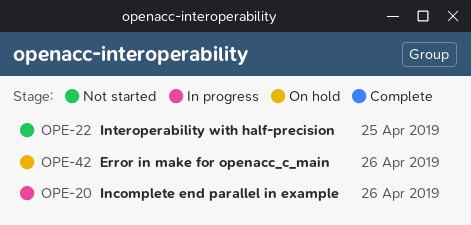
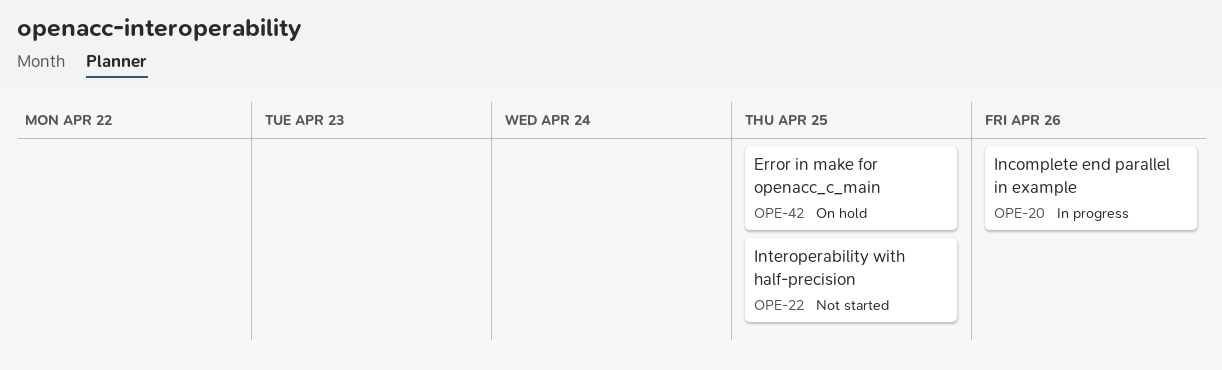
OPE-42, due: Apr 26 -> Apr 25

